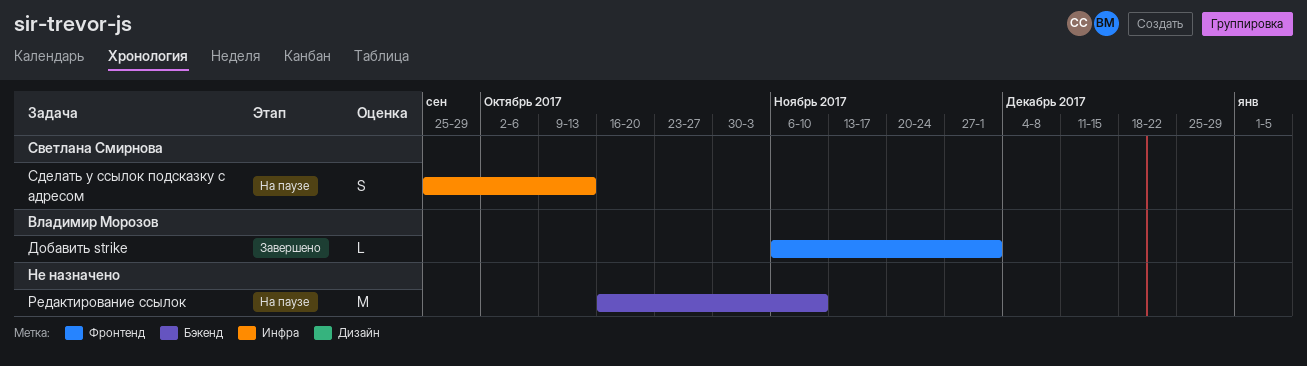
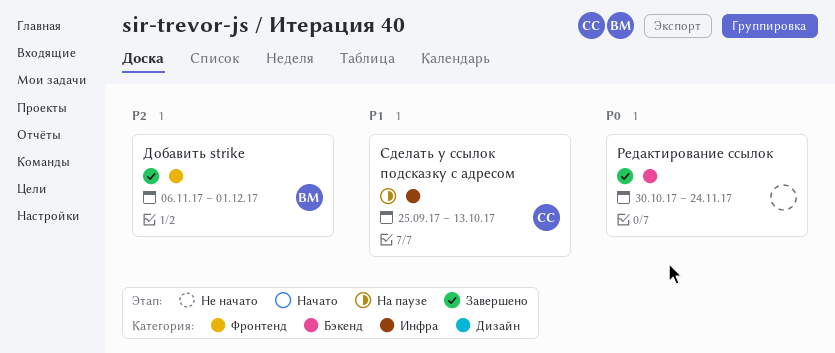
Редактирование ссылок, status: На паузе -> Завершено
Редактирование ссылок, start: Oct 16 -> Oct 30
Редактирование ссылок, due: Nov 10 -> Nov 24

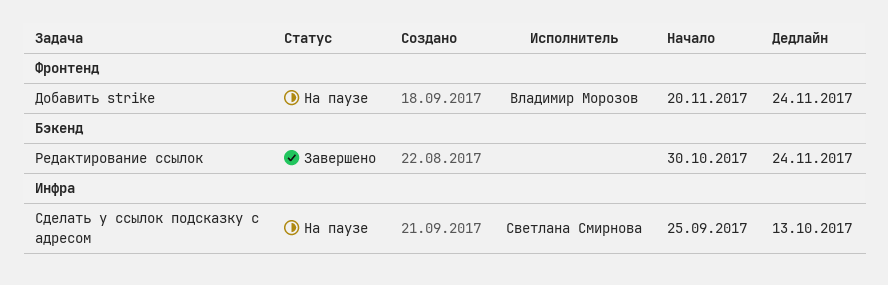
Добавить strike, status: Завершено -> На паузе
Добавить strike, start: Nov 6 -> Nov 20
Добавить strike, due: Dec 1 -> Nov 24

